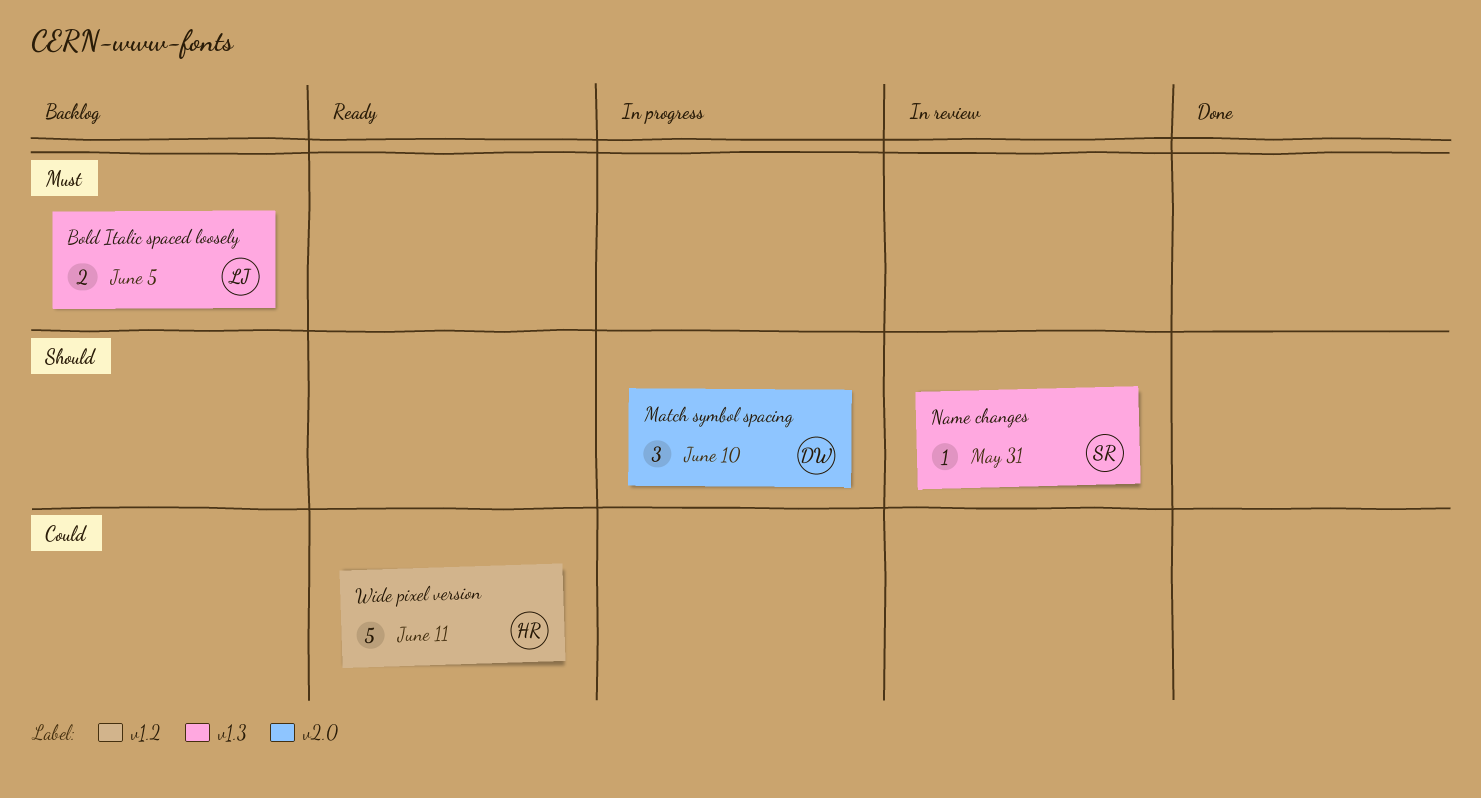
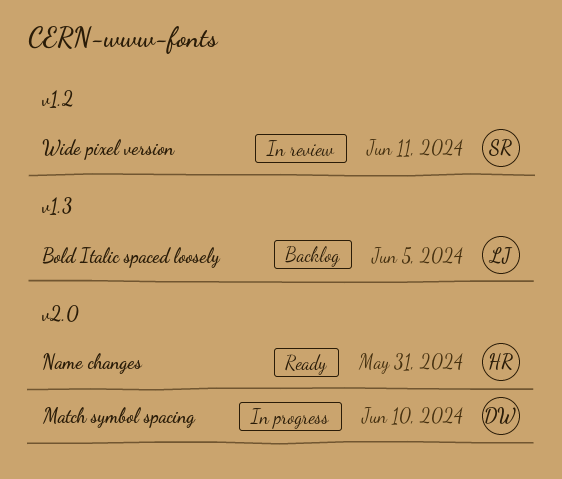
Name changes, status: In review -> Ready
Name changes, owner: SR -> HR
Name changes, label: v1.3 -> v2.0
Wide pixel version, status: Ready -> In review
Wide pixel version, owner: HR -> SR

